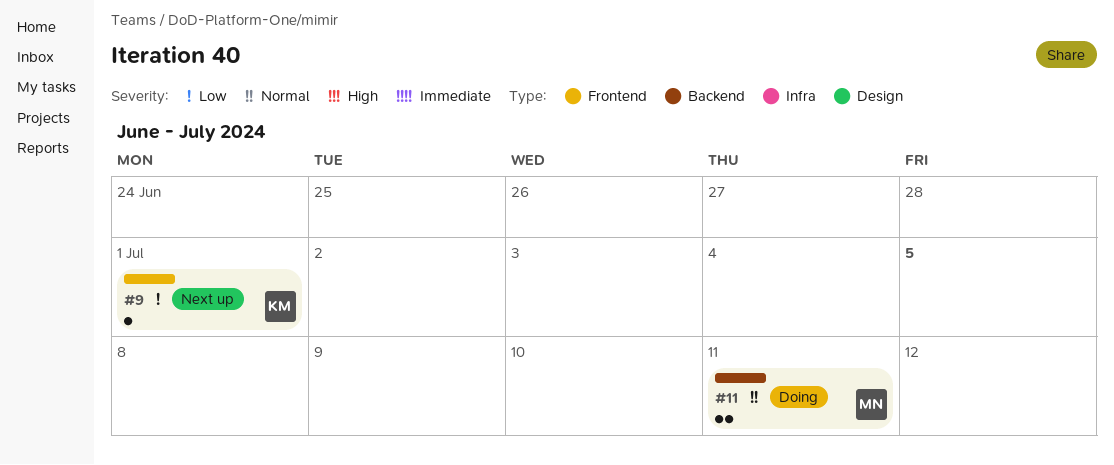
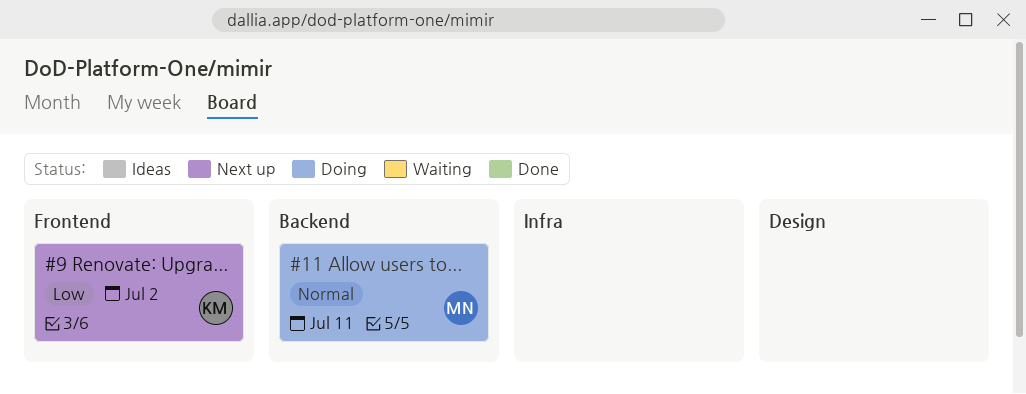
#9, due: Jul 1 -> Jul 2

